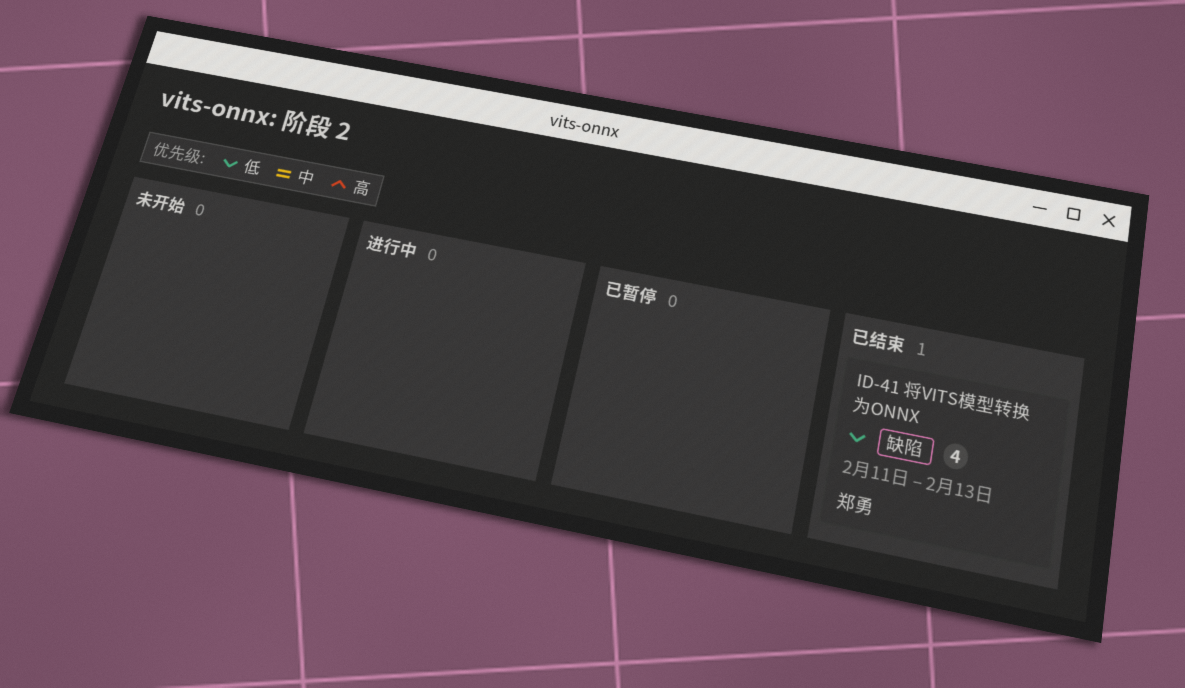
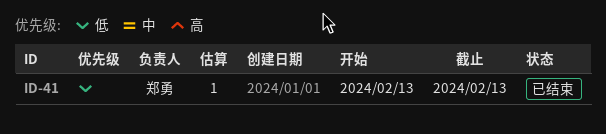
ID-41, estimate: 4 -> 1
ID-41, start: Feb 11 -> Feb 13

